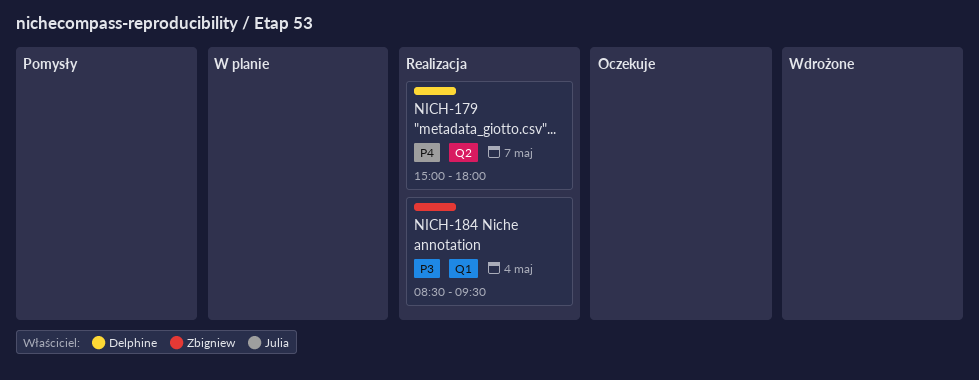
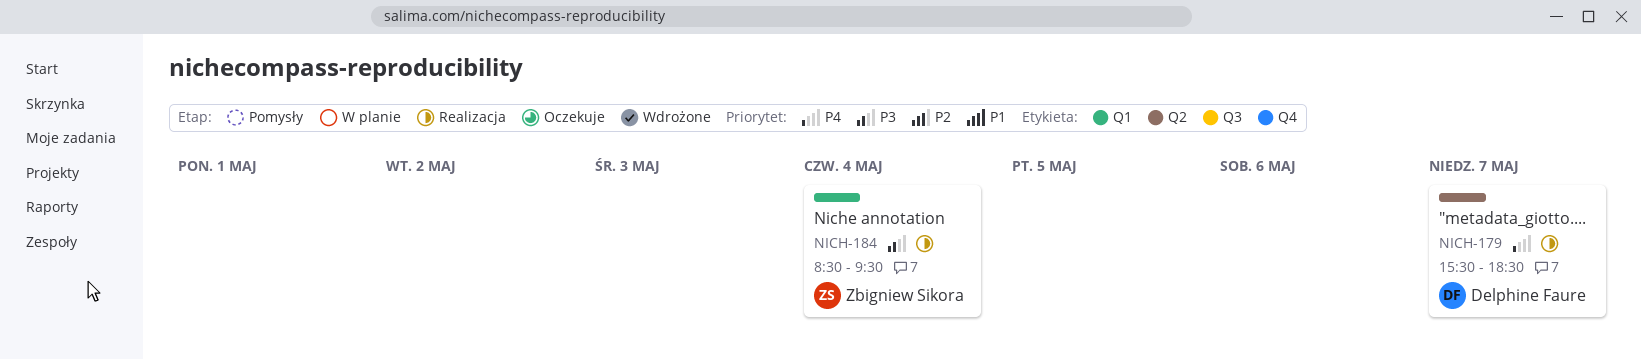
NICH-179, begins: 15:00 -> 15:30
NICH-179, ends: 18:00 -> 18:30

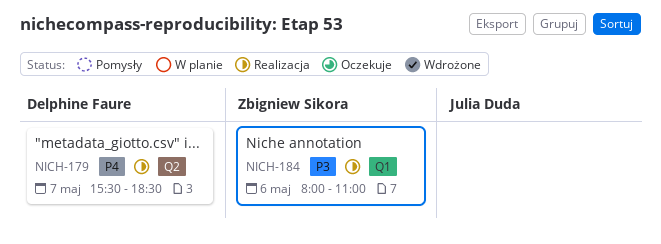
NICH-184, day: May 4 -> May 6
NICH-184, begins: 08:30 -> 08:00
NICH-184, ends: 09:30 -> 11:00

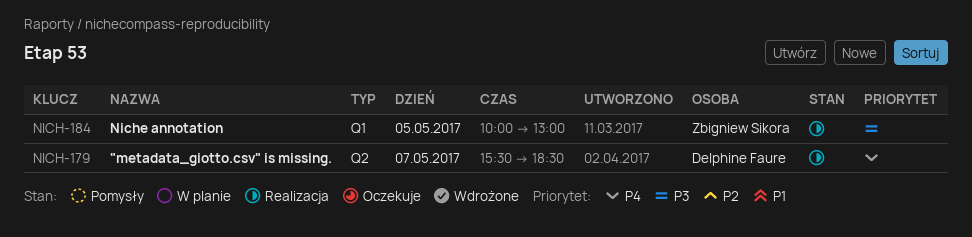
NICH-184, day: May 6 -> May 5
NICH-184, begins: 08:00 -> 10:00
NICH-184, ends: 11:00 -> 13:00

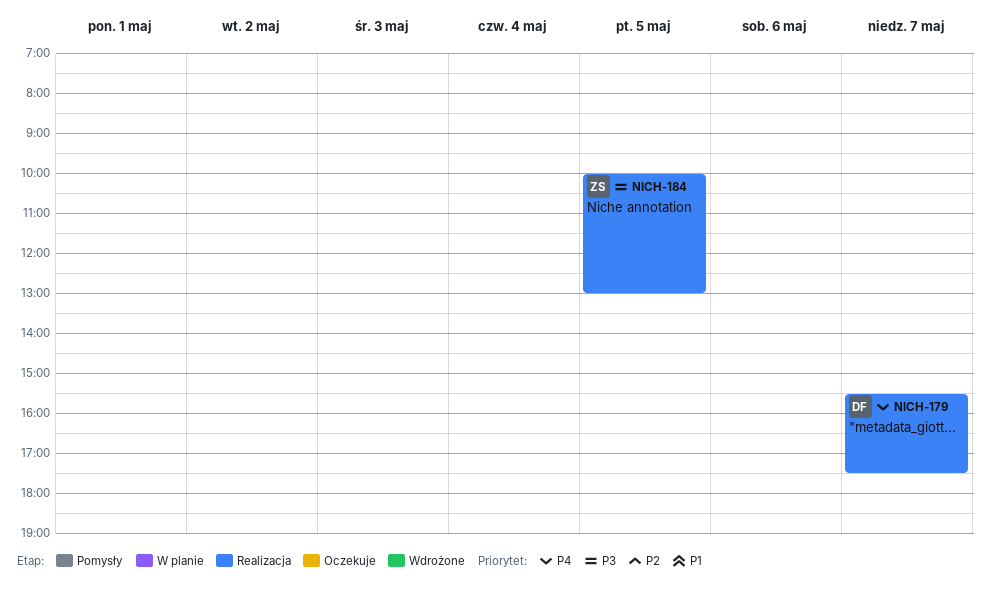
NICH-179, ends: 18:30 -> 17:30

